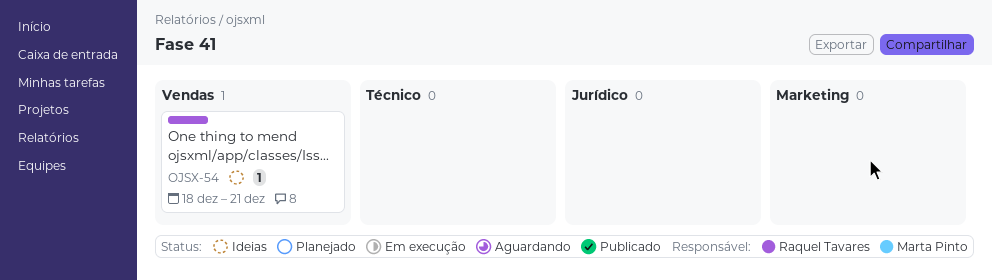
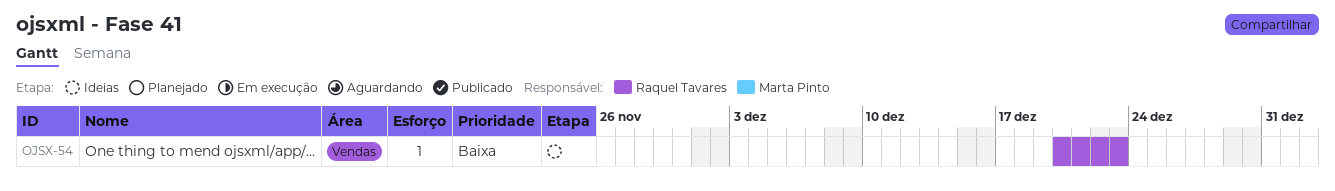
OJSX-54, start: Dec 18 -> Dec 20
OJSX-54, due: Dec 21 -> Dec 23

